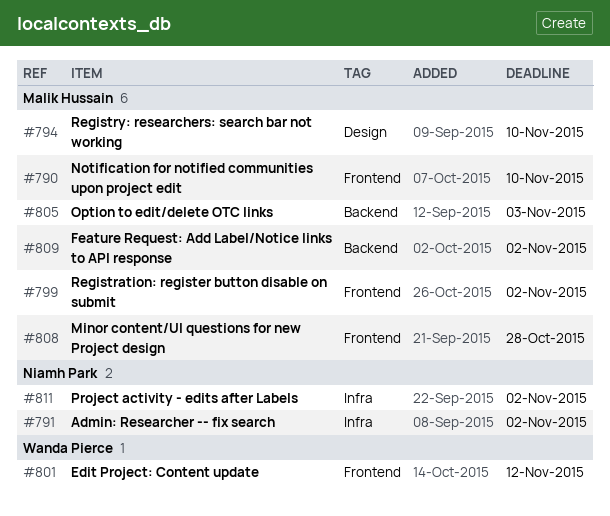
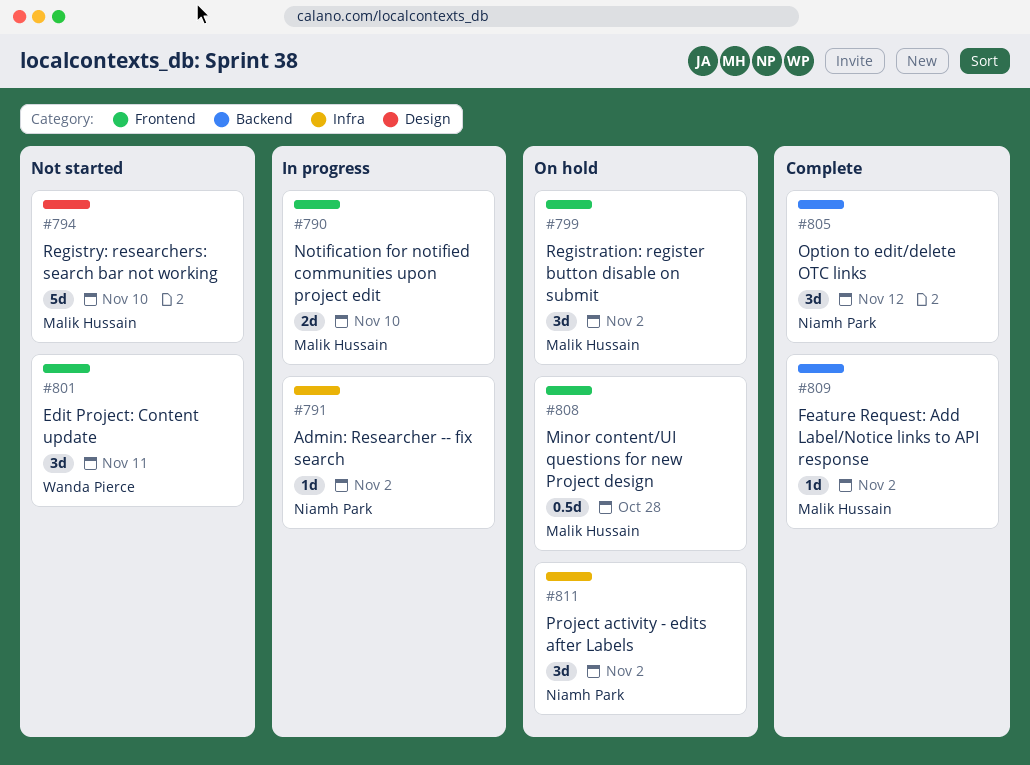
#801, due: Nov 12 -> Nov 11
#805, owner: Malik Hussain -> Niamh Park
#805, due: Nov 3 -> Nov 12

